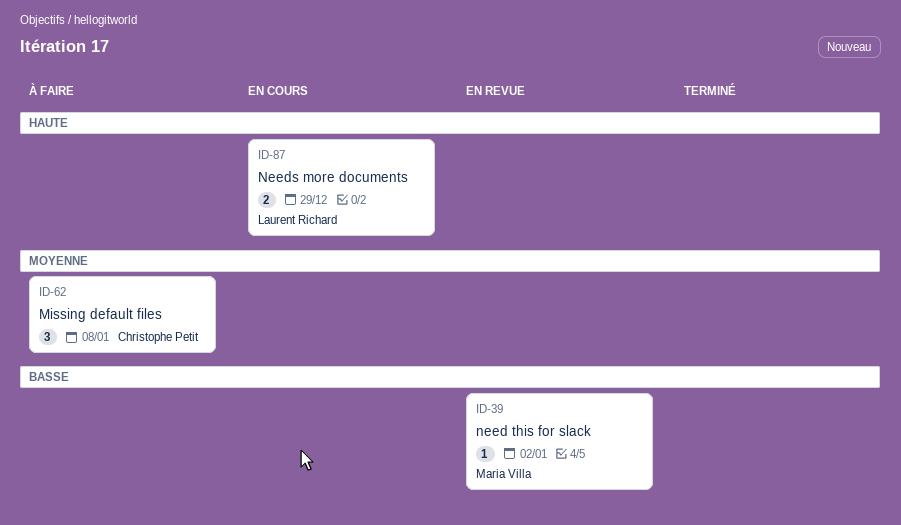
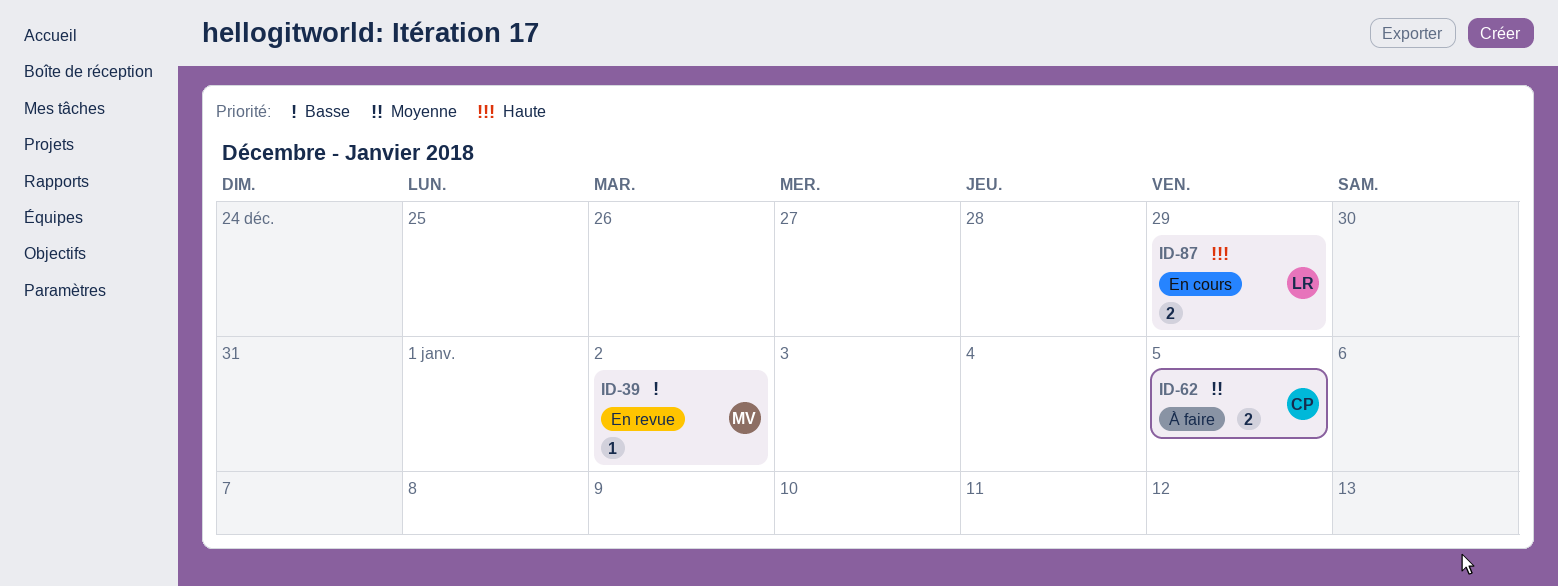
ID-62, estimate: 3 -> 2
ID-62, due: Jan 8 -> Jan 5

